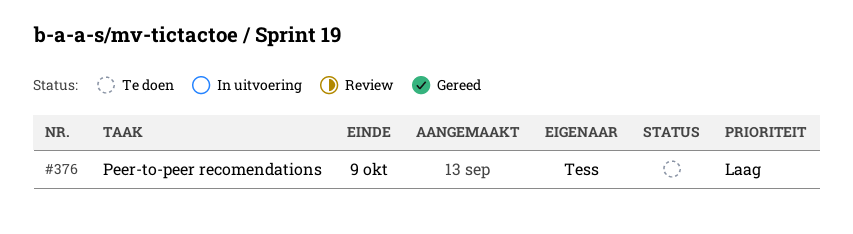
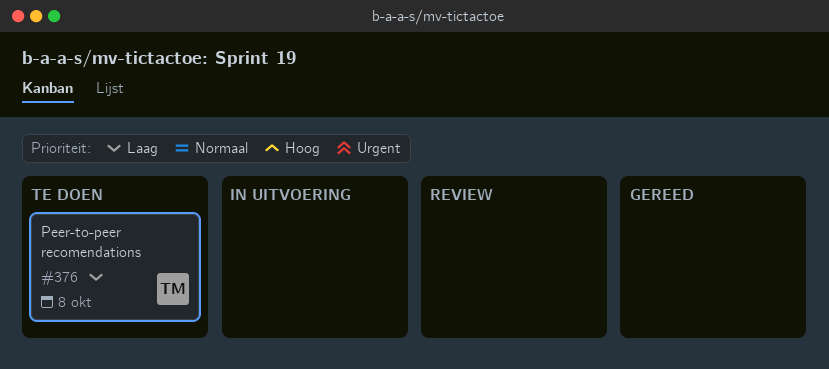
#376, due: Oct 9 -> Oct 8

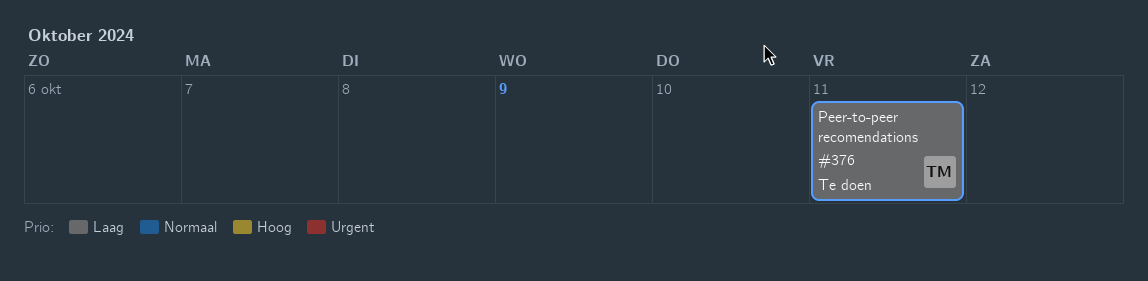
#376, due: Oct 8 -> Oct 11

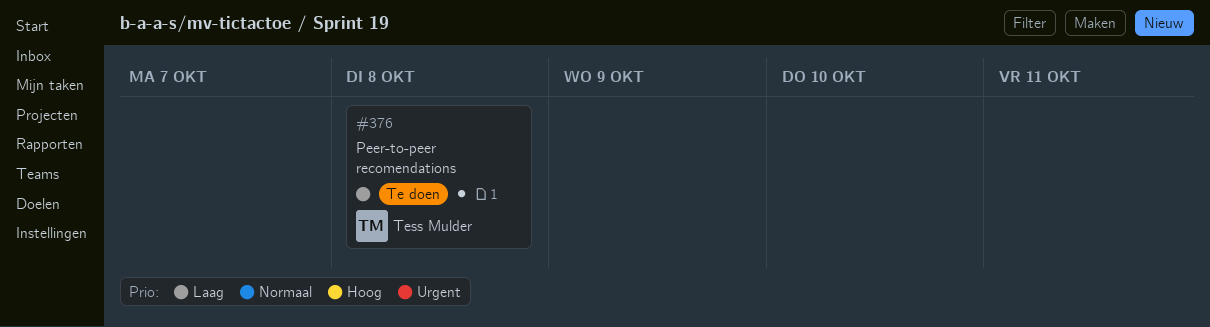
#376, due: Oct 11 -> Oct 8

